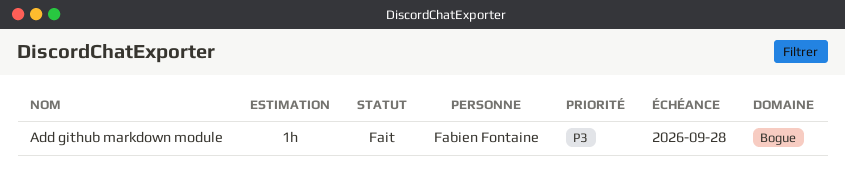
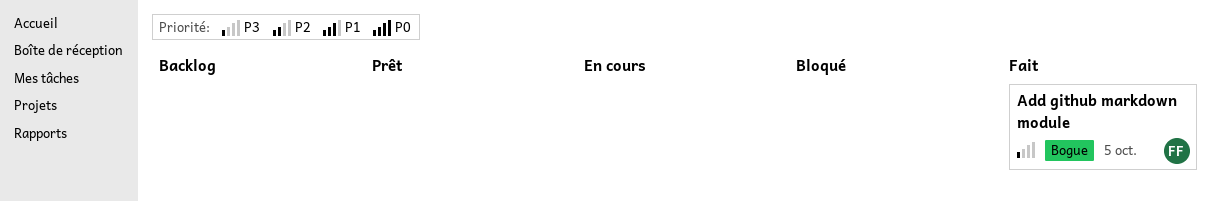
Add github markdown module, due: Sep 28 -> Oct 5

